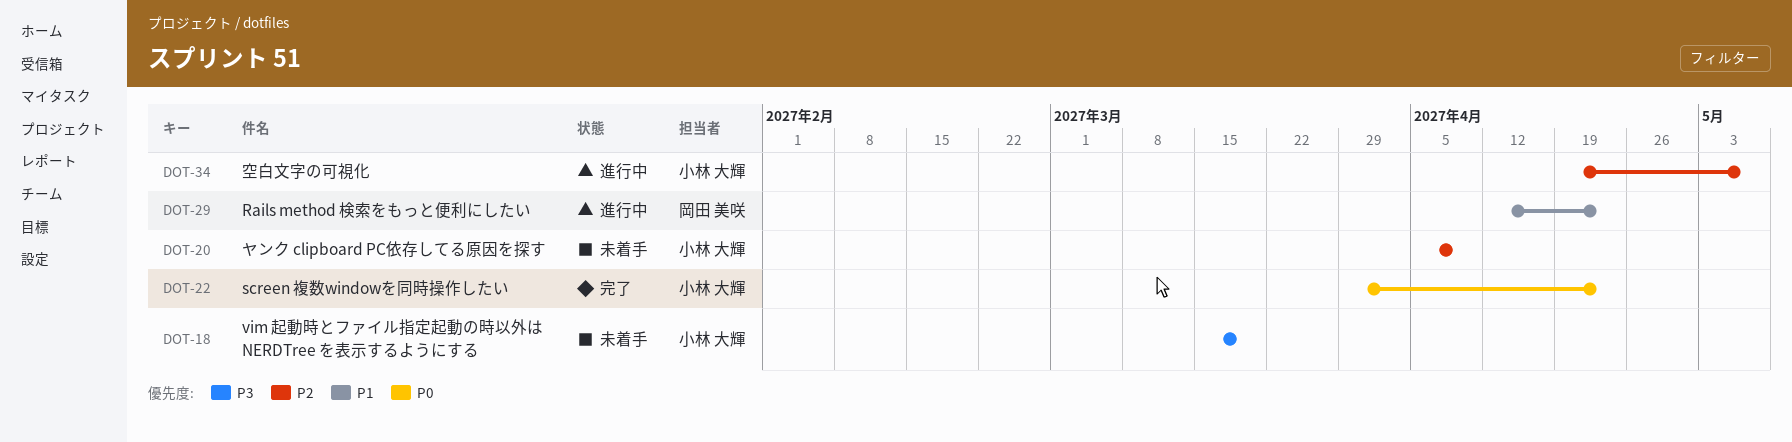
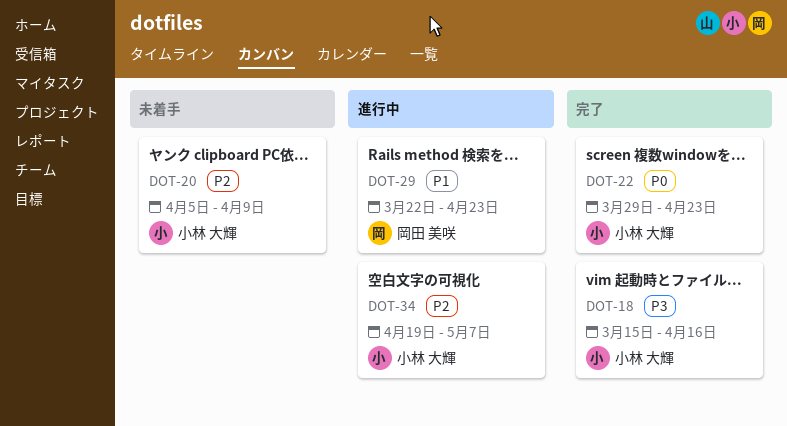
DOT-18, status: 未着手 -> 完了
DOT-18, due: Mar 19 -> Apr 16
DOT-29, start: Apr 12 -> Mar 22

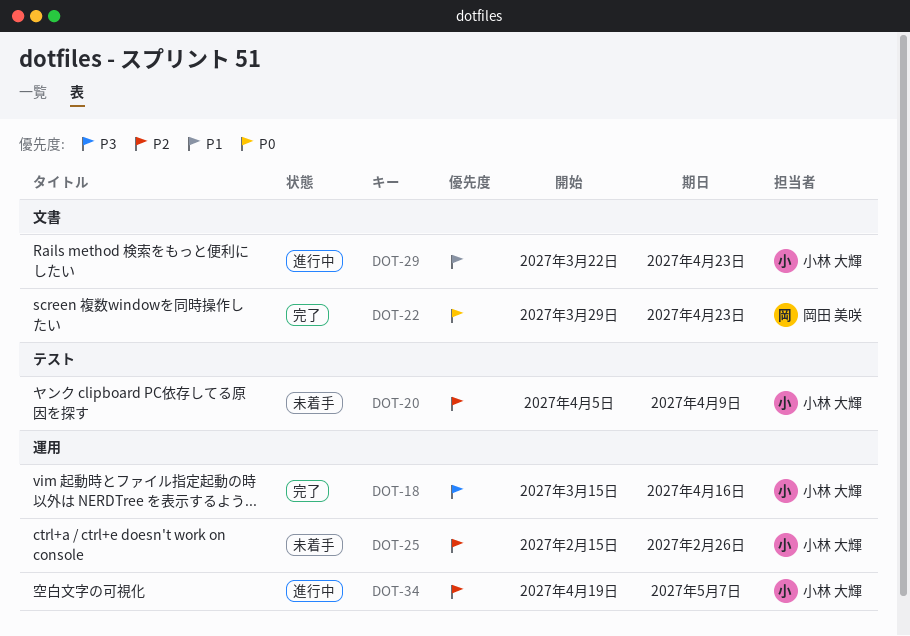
DOT-22, owner: 小林 大輝 -> 岡田 美咲
DOT-25: none -> present
DOT-29, owner: 岡田 美咲 -> 小林 大輝

